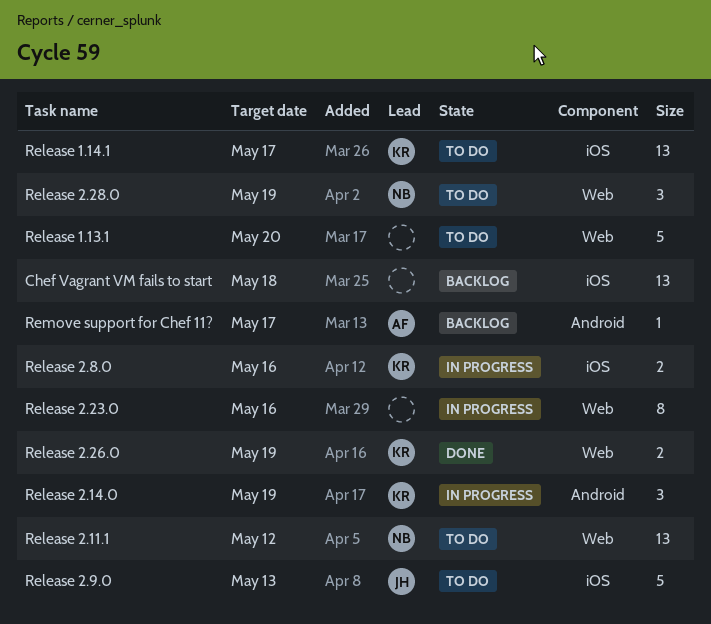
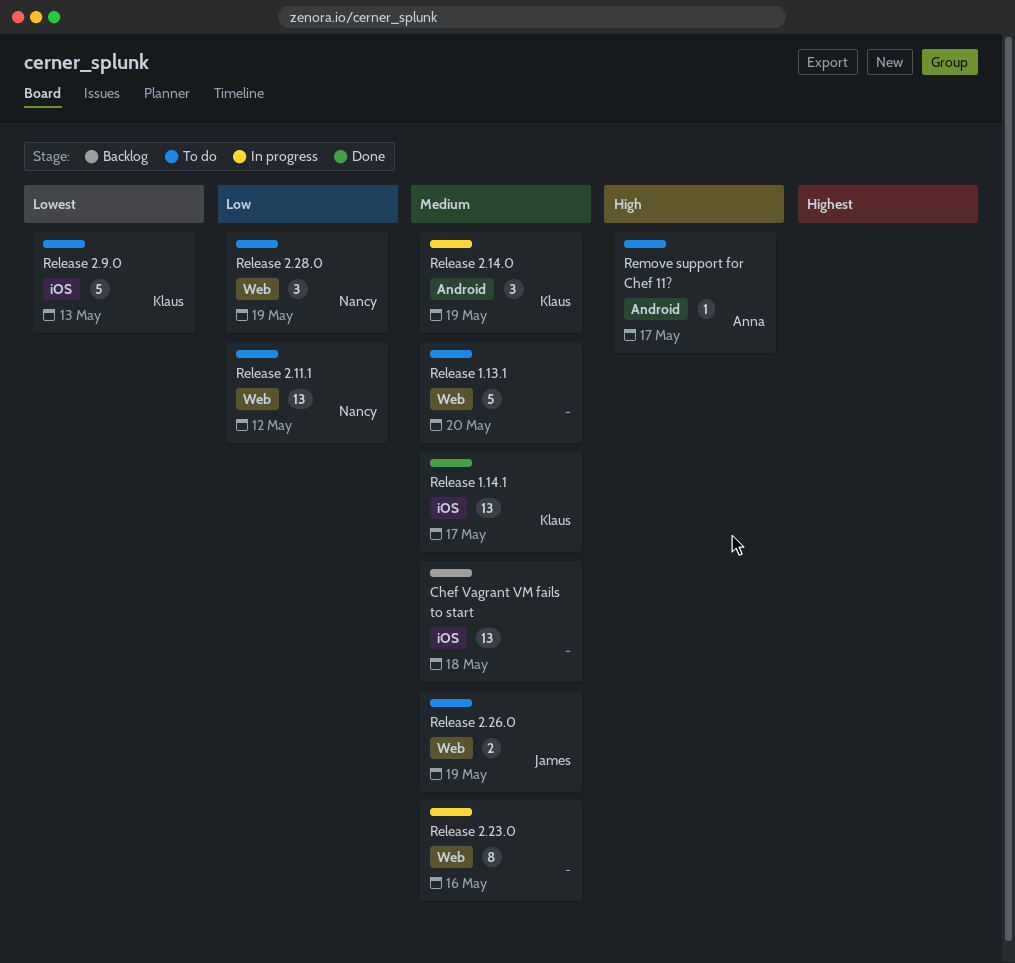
Release 1.14.1, status: To do -> Done
Release 2.26.0, status: Done -> To do
Release 2.26.0, owner: Klaus -> James
Release 2.8.0: present -> none
Release 2.9.0, owner: James -> Klaus
Remove support for Chef 11?, status: Backlog -> To do

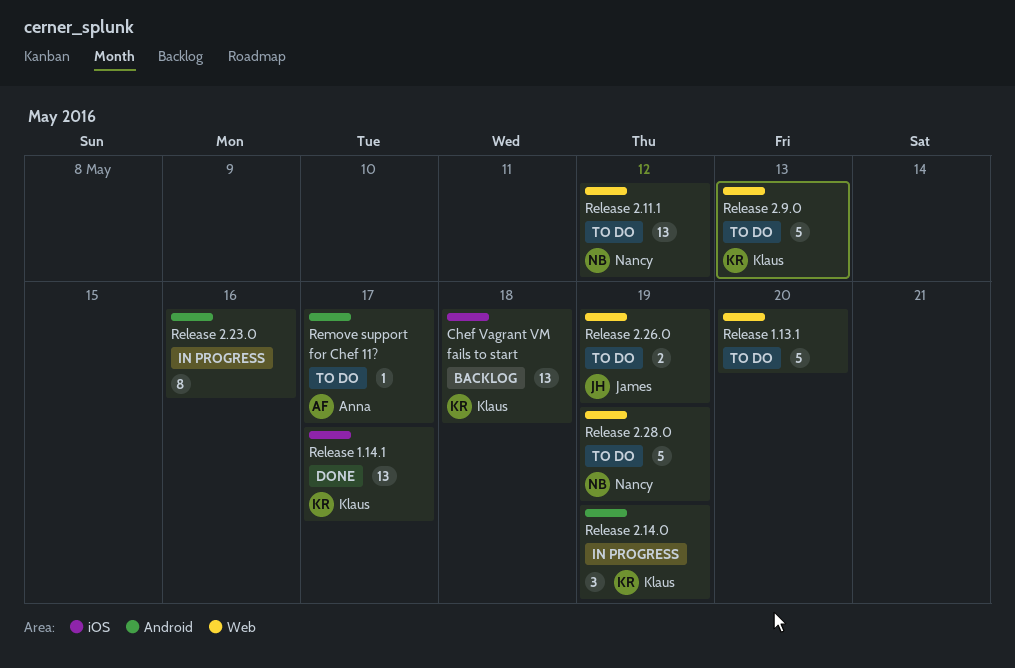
Chef Vagrant VM fails to start, owner: none -> Klaus
Release 2.23.0, label: Web -> Android
Release 2.28.0, estimate: 3 -> 5
Release 2.9.0, label: iOS -> Web

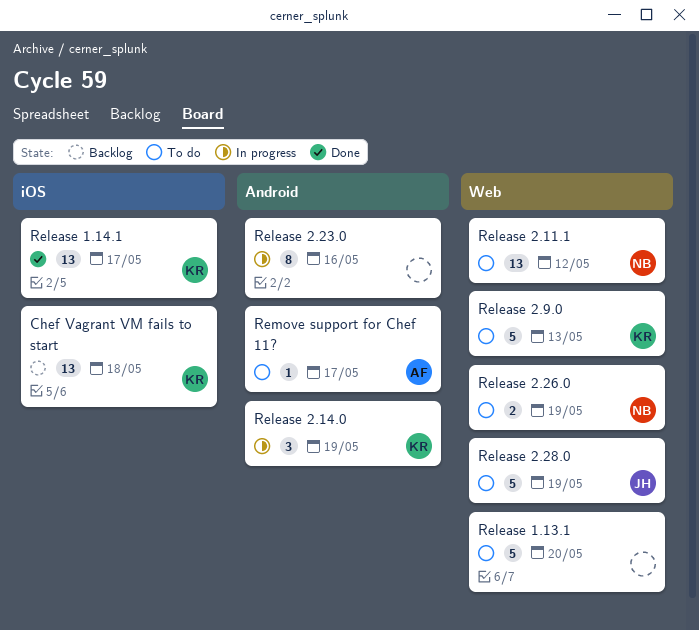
Release 2.26.0, owner: James -> Nancy
Release 2.28.0, owner: Nancy -> James

